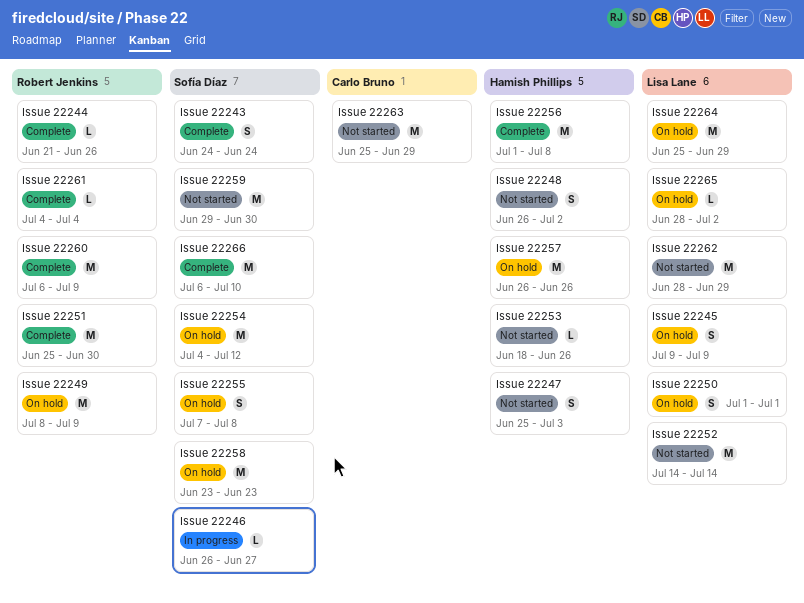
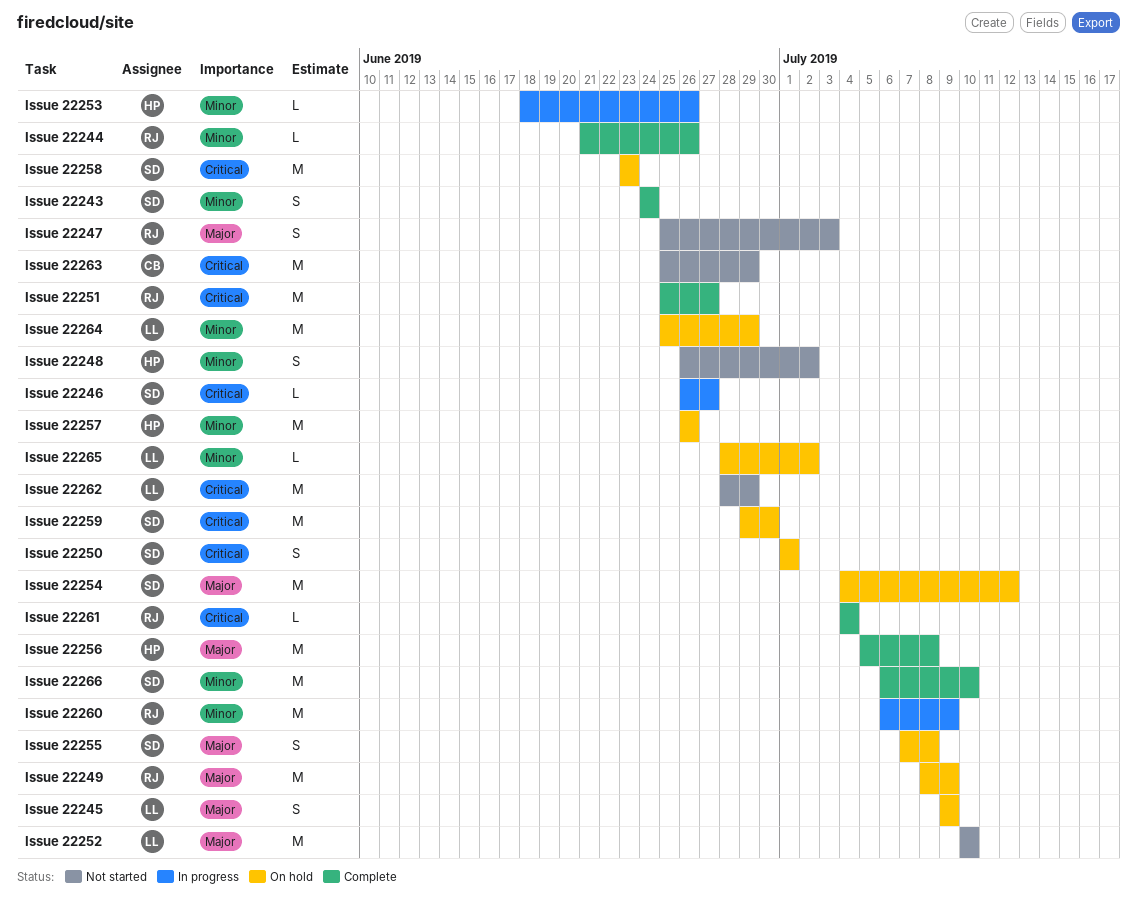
Issue 22247, owner: Hamish Phillips -> Robert Jenkins
Issue 22250, owner: Lisa Lane -> Sofía Díaz
Issue 22251, due: Jun 30 -> Jun 27
Issue 22252, start: Jul 14 -> Jul 10
Issue 22252, due: Jul 14 -> Jul 10
Issue 22253, status: Not started -> In progress
Issue 22256, start: Jul 1 -> Jul 5
Issue 22259, status: Not started -> On hold
Issue 22260, status: Complete -> In progress

